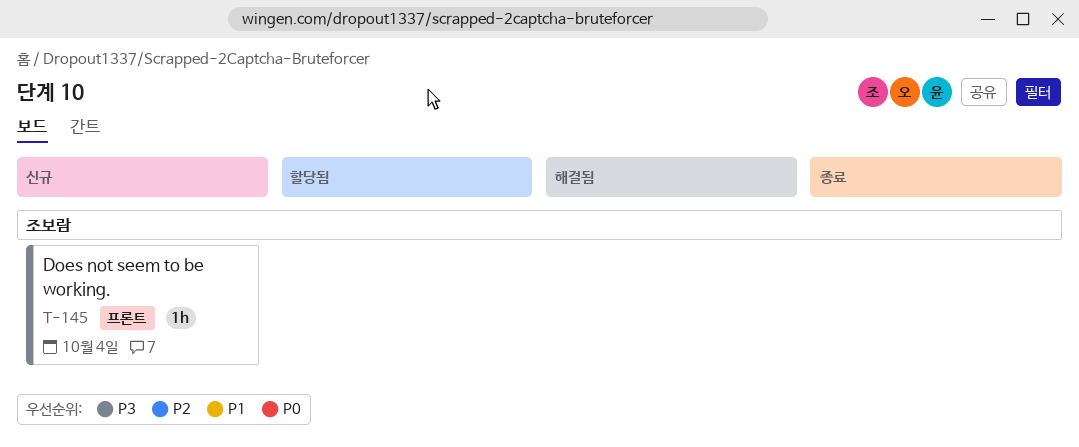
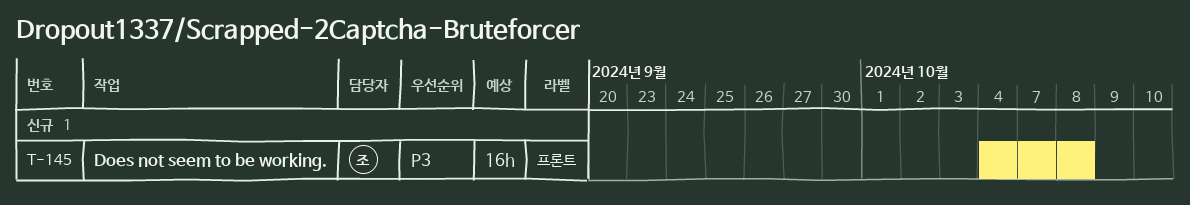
T-145, estimate: 1h -> 16h
T-145, due: Oct 4 -> Oct 8

